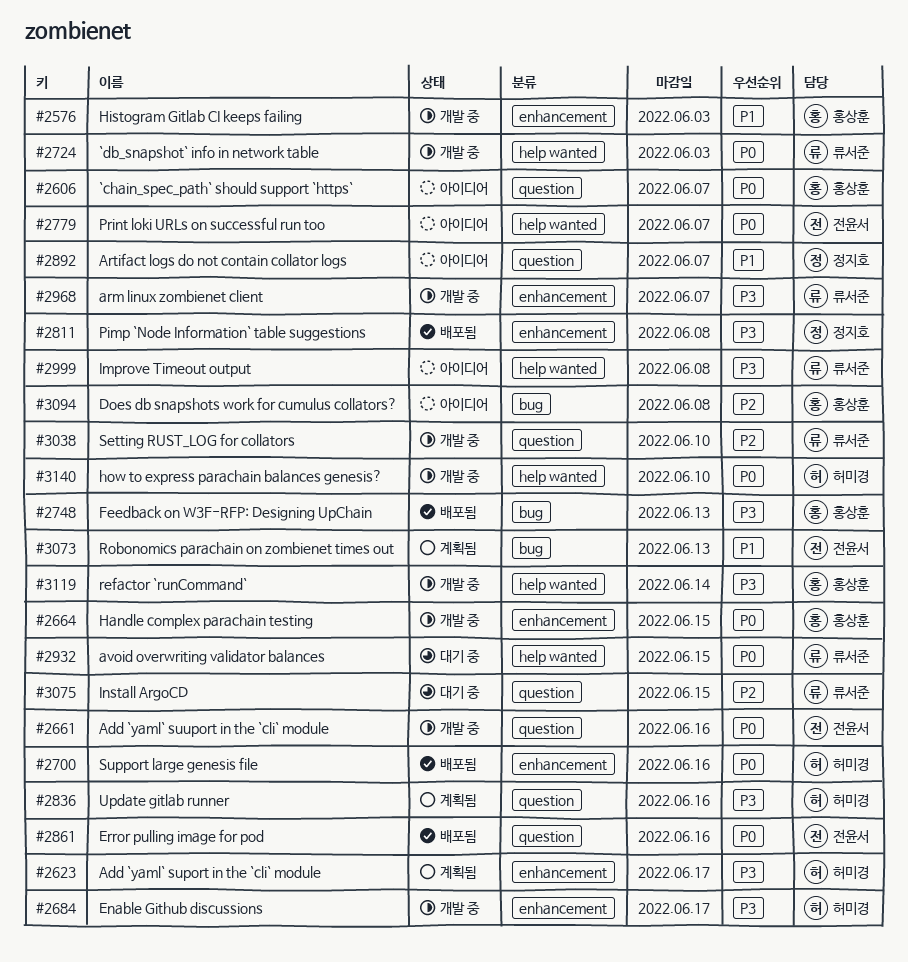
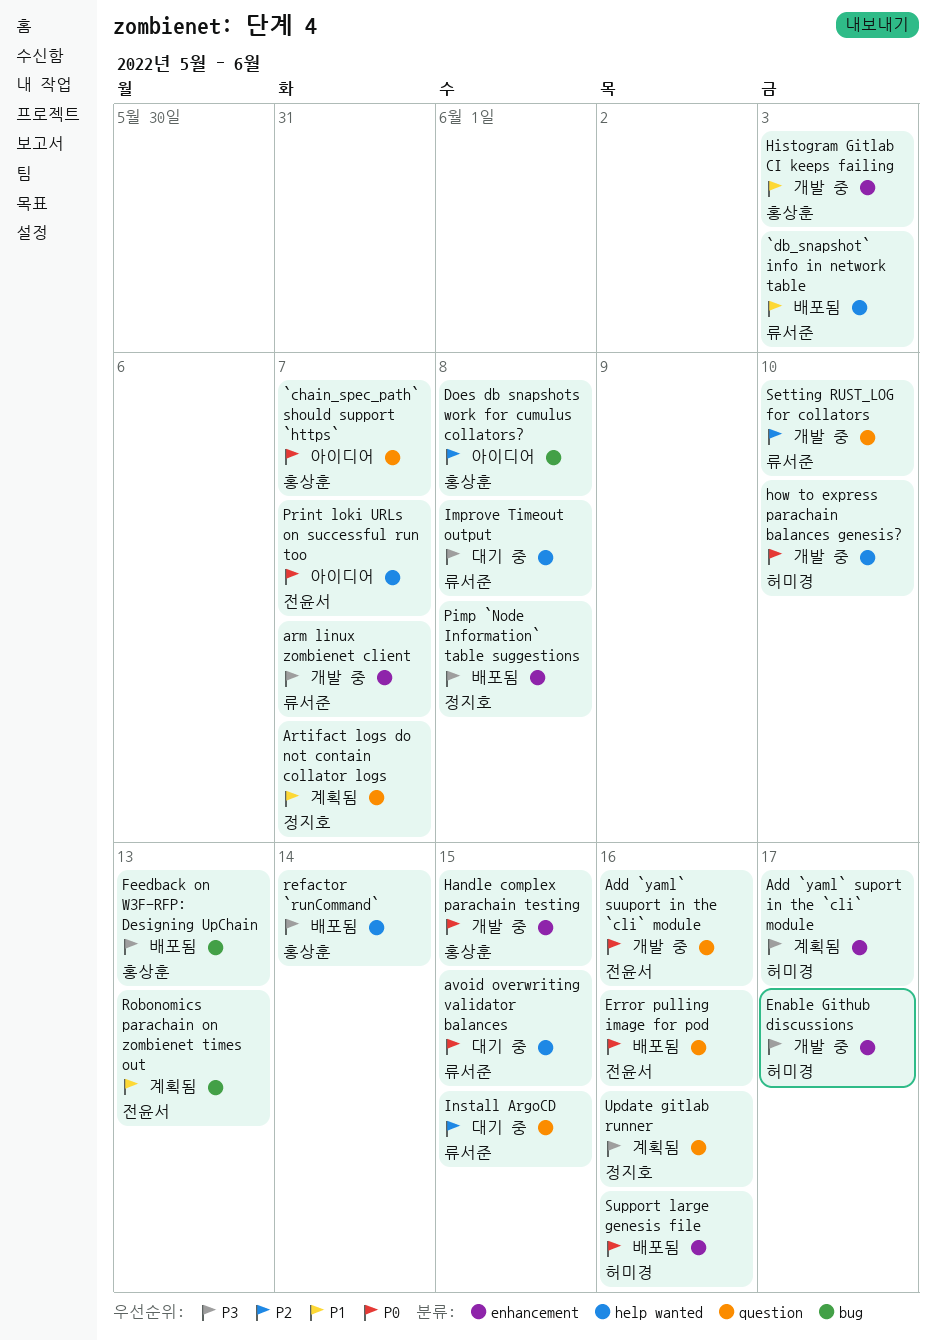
`db_snapshot` info in network table, status: 개발 중 -> 배포됨
`db_snapshot` info in network table, priority: P0 -> P1
Artifact logs do not contain collator logs, status: 아이디어 -> 계획됨
Improve Timeout output, status: 아이디어 -> 대기 중
refactor `runCommand`, status: 개발 중 -> 배포됨
Update gitlab runner, owner: 허미경 -> 정지호

